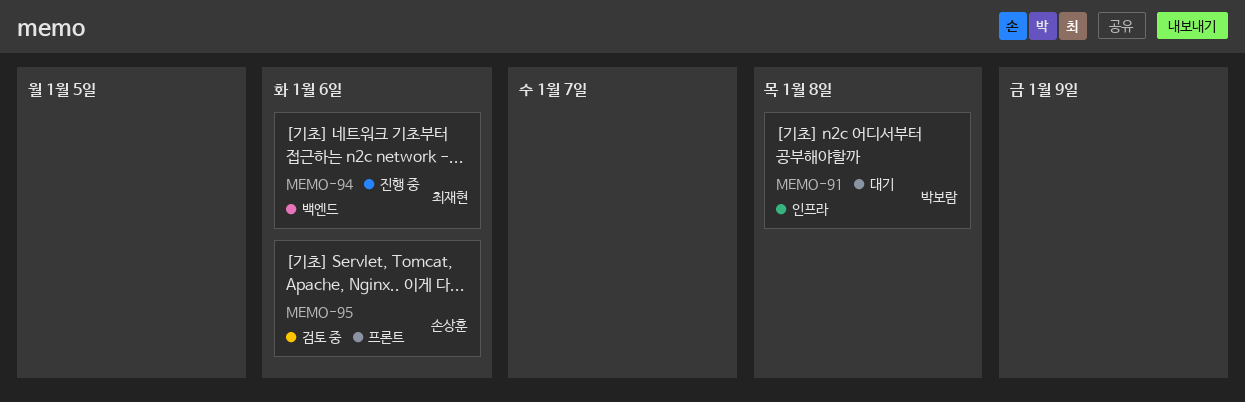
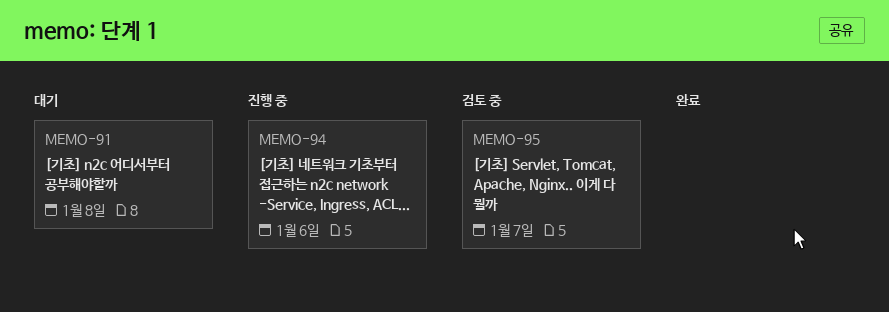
MEMO-95, due: Jan 6 -> Jan 7

